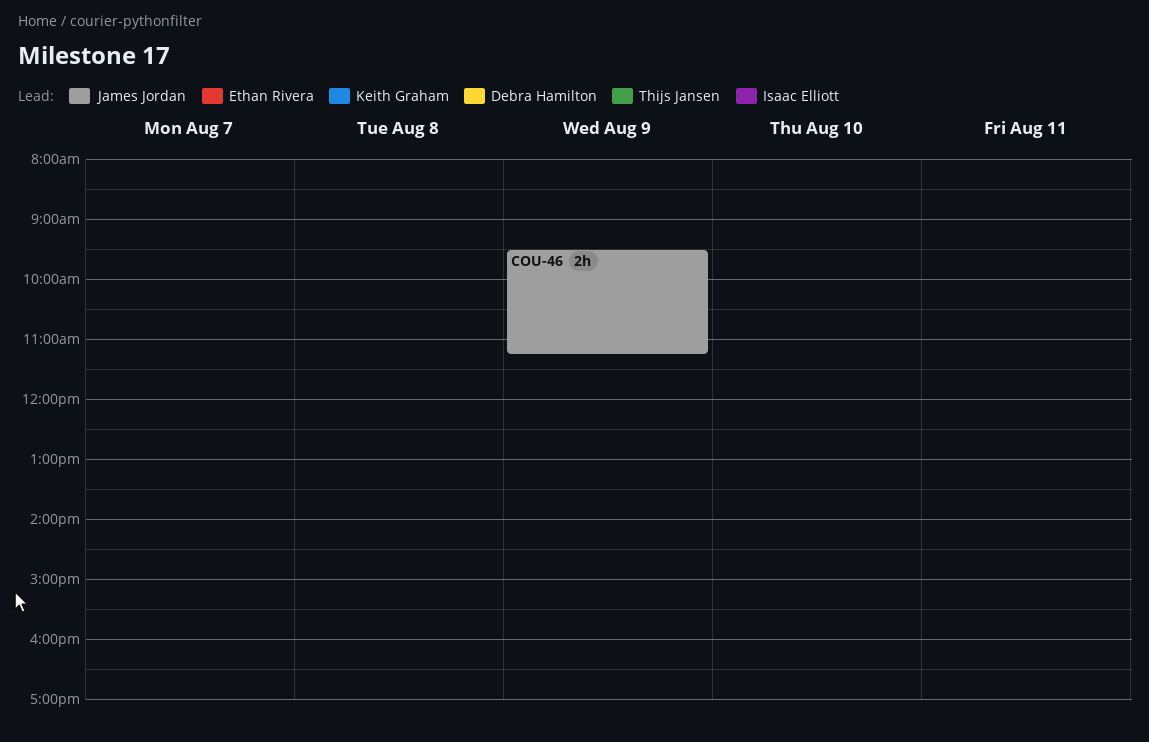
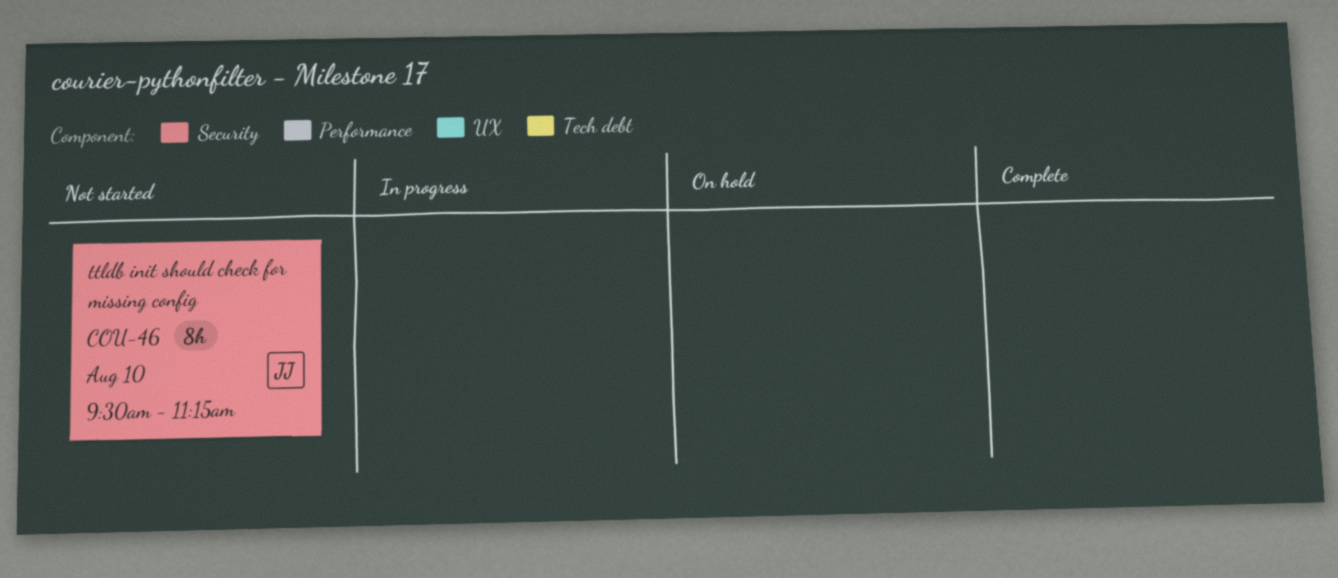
COU-46, estimate: 2h -> 8h
COU-46, day: Aug 9 -> Aug 10

